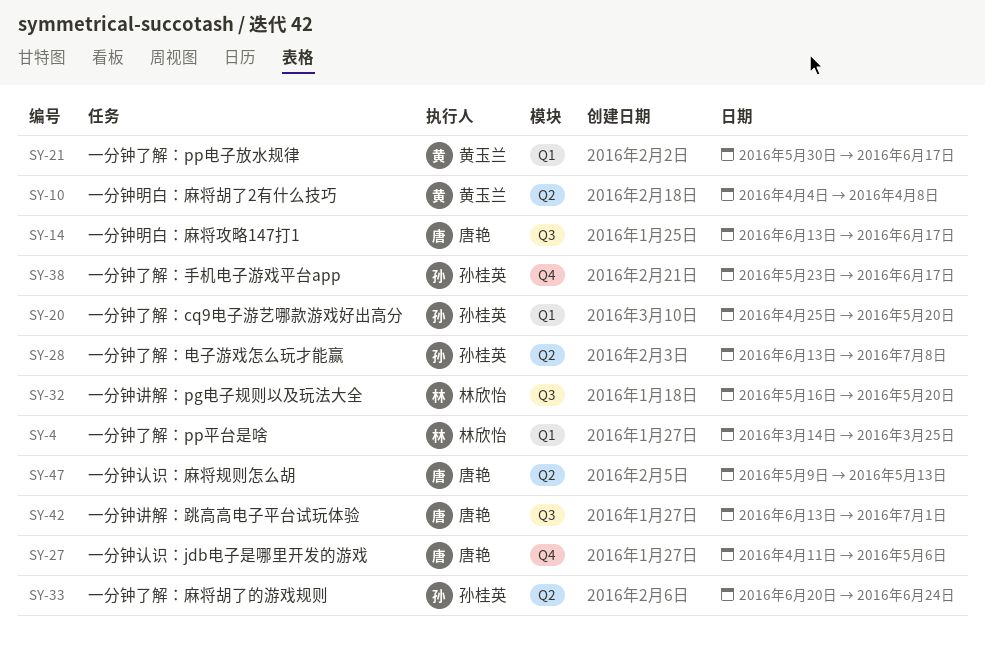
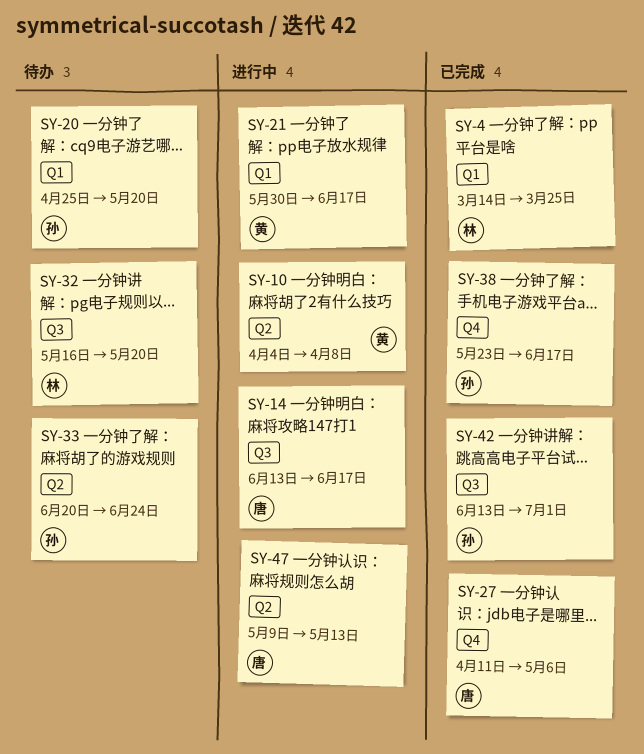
SY-28: present -> none
SY-42, owner: 唐艳 -> 孙桂英

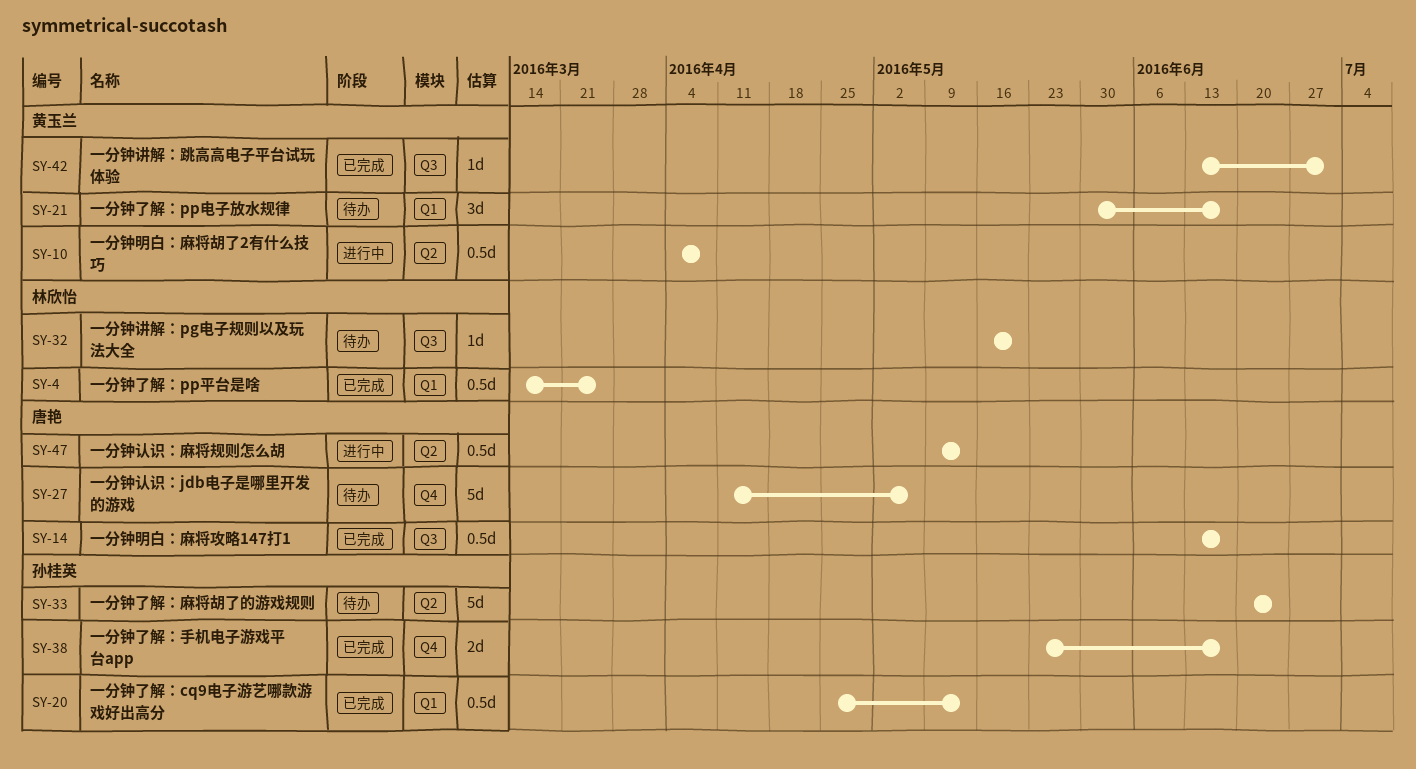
SY-14, status: 进行中 -> 已完成
SY-20, status: 待办 -> 已完成
SY-20, due: May 20 -> May 13
SY-21, status: 进行中 -> 待办
SY-27, status: 已完成 -> 待办
SY-42, owner: 孙桂英 -> 黄玉兰

